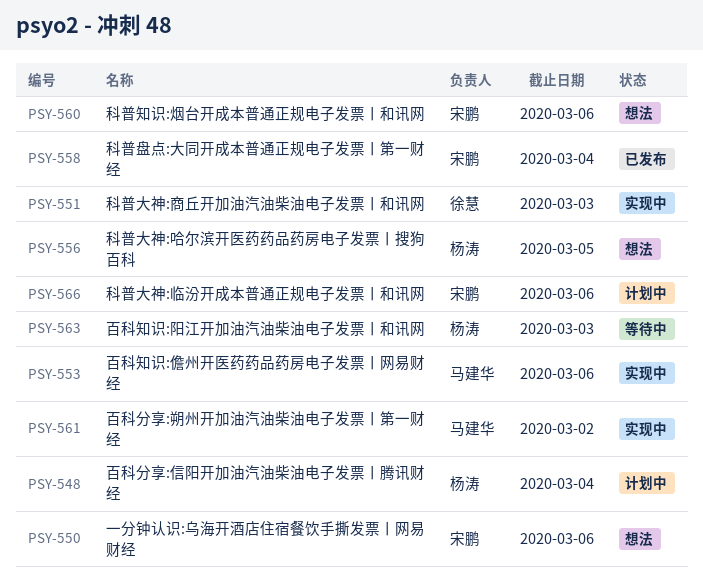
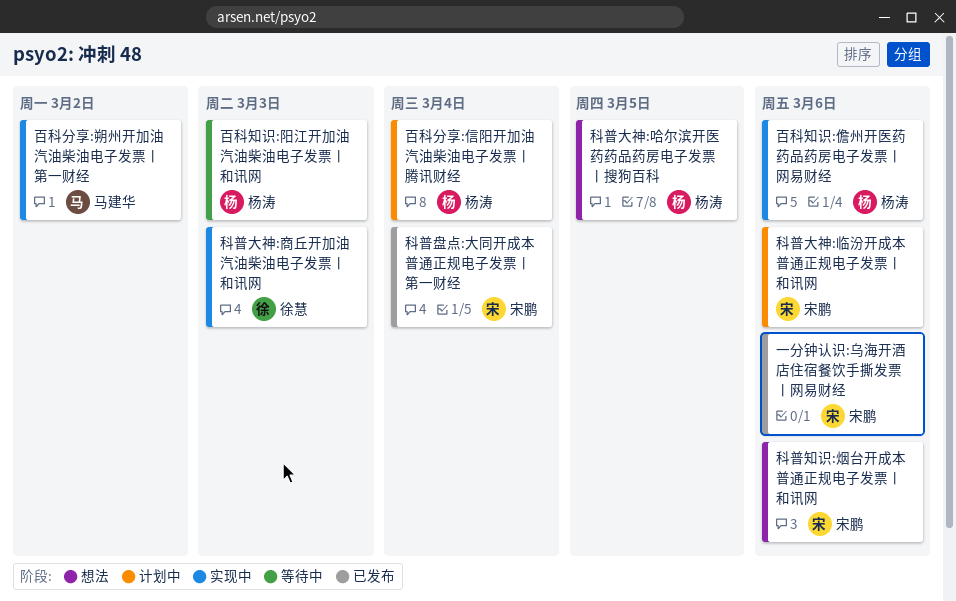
一分钟认识:乌海开酒店住宿餐饮手撕发票丨网易财经, status: 想法 -> 已发布
百科知识:儋州开医药药品药房电子发票丨网易财经, owner: 马建华 -> 杨涛

